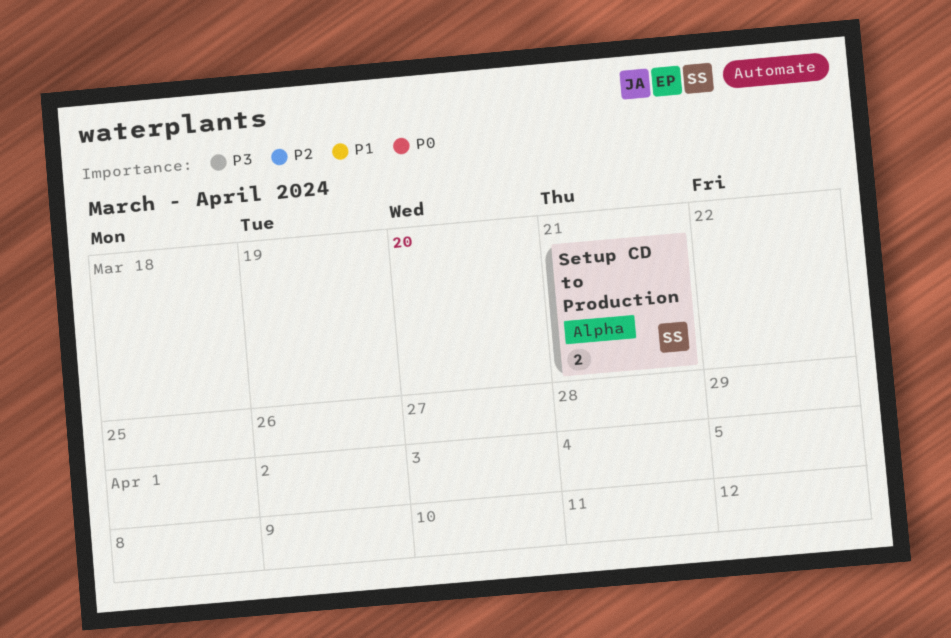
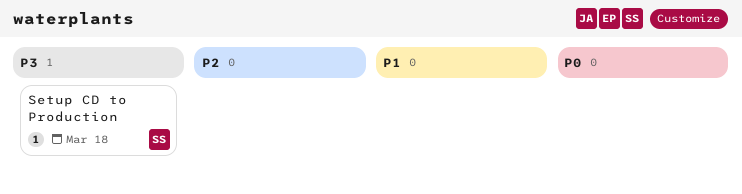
Setup CD to Production, estimate: 2 -> 1
Setup CD to Production, due: Mar 21 -> Mar 18

